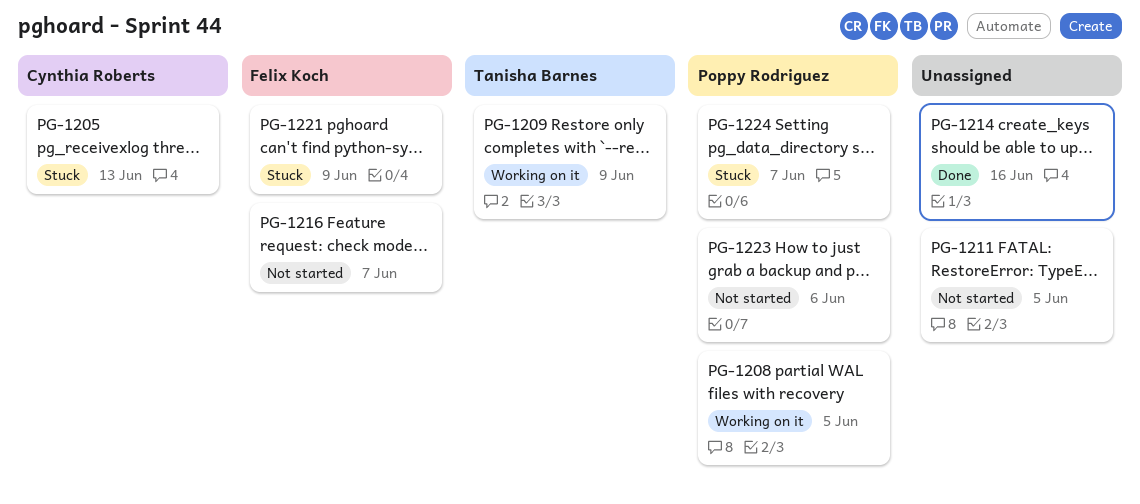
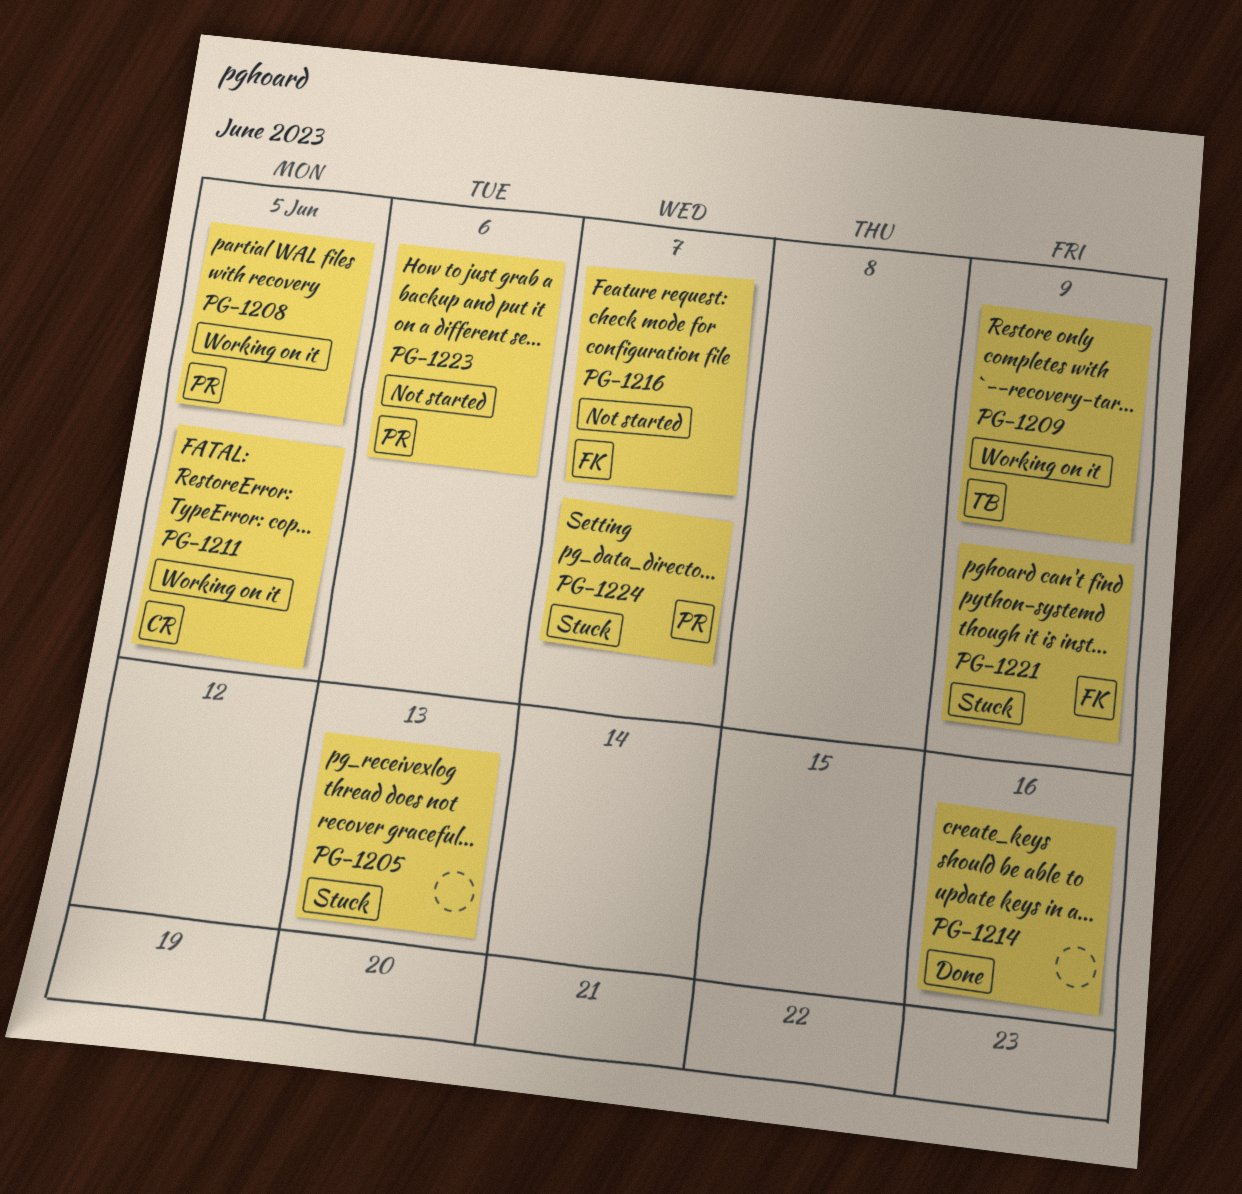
PG-1205, owner: Cynthia Roberts -> none
PG-1211, status: Not started -> Working on it
PG-1211, owner: none -> Cynthia Roberts

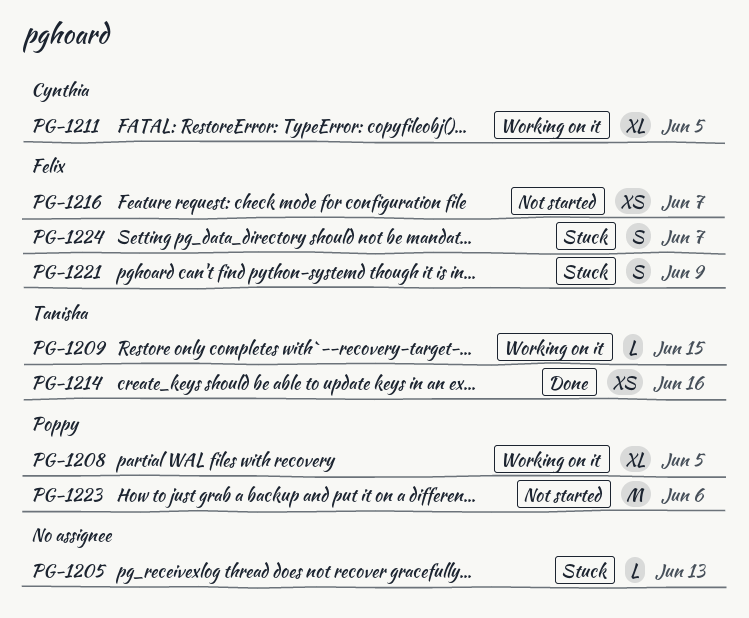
PG-1209, due: Jun 9 -> Jun 15
PG-1214, owner: none -> Tanisha
PG-1224, owner: Poppy -> Felix

